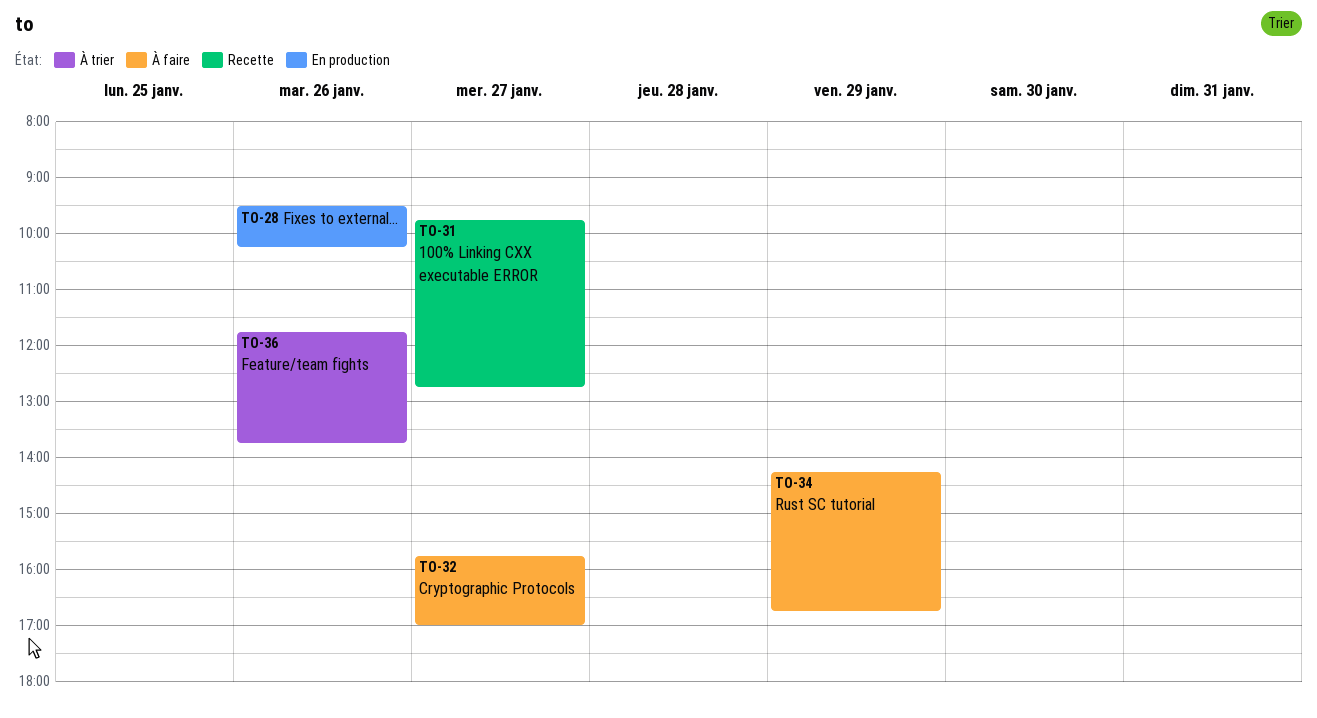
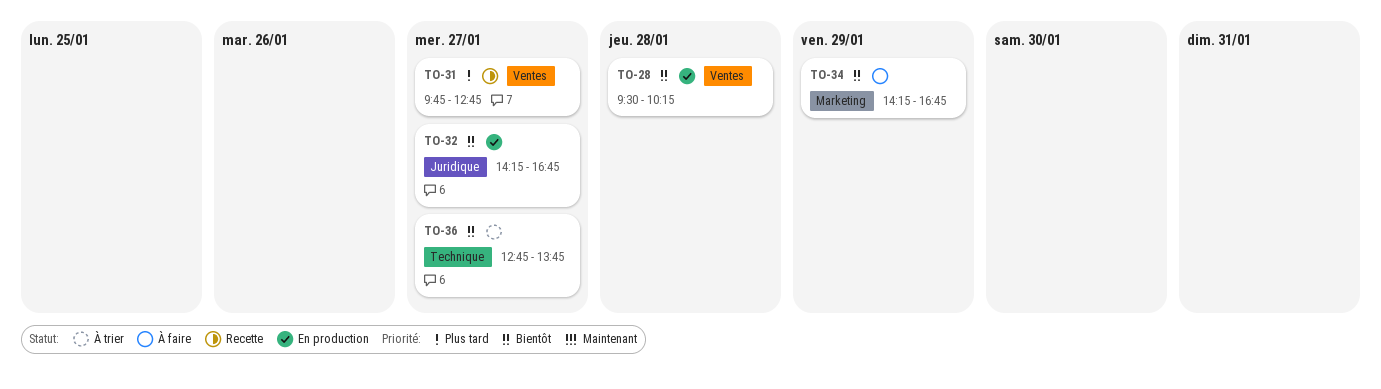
TO-28, day: Jan 26 -> Jan 28
TO-32, status: À faire -> En production
TO-32, begins: 15:45 -> 14:15
TO-32, ends: 17:00 -> 16:45
TO-36, day: Jan 26 -> Jan 27
TO-36, begins: 11:45 -> 12:45

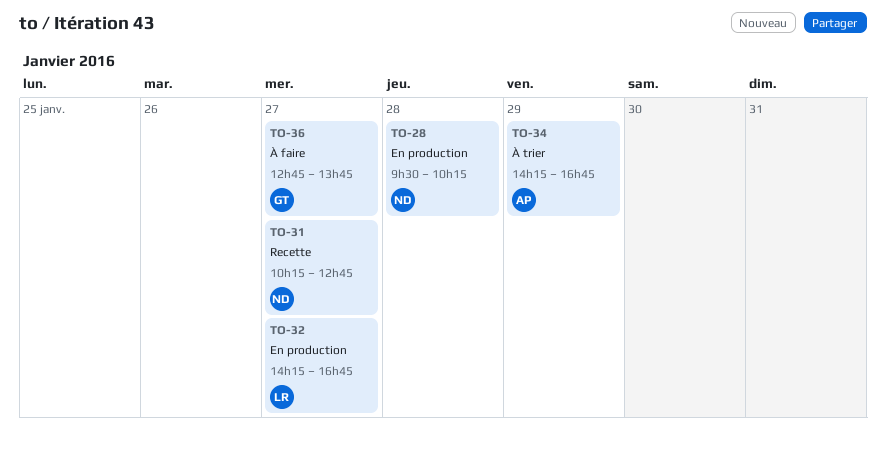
TO-31, begins: 09:45 -> 10:15
TO-34, status: À faire -> À trier
TO-36, status: À trier -> À faire

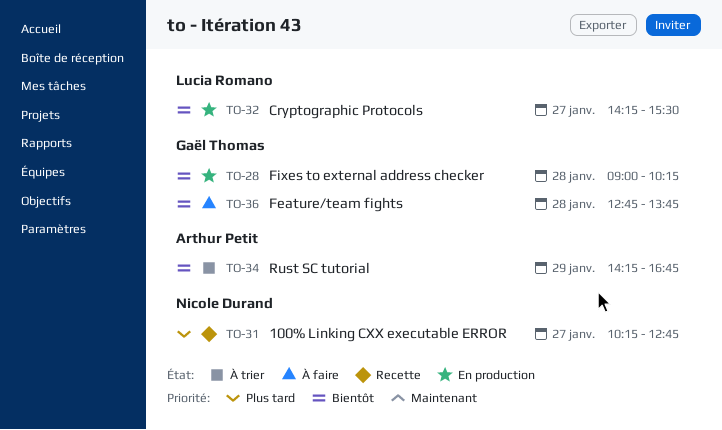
TO-28, owner: Nicole Durand -> Gaël Thomas
TO-28, begins: 09:30 -> 09:00
TO-32, ends: 16:45 -> 15:30
TO-36, day: Jan 27 -> Jan 28

